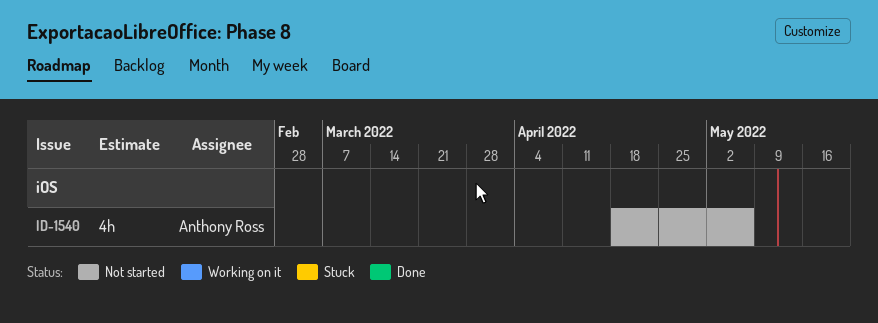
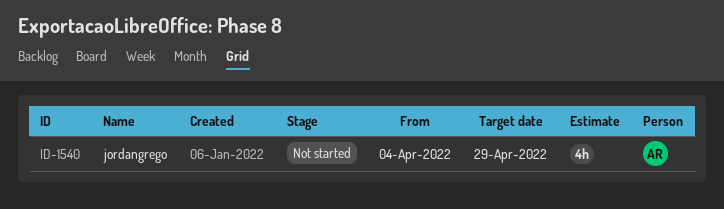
ID-1540, start: Apr 18 -> Apr 4
ID-1540, due: May 6 -> Apr 29

